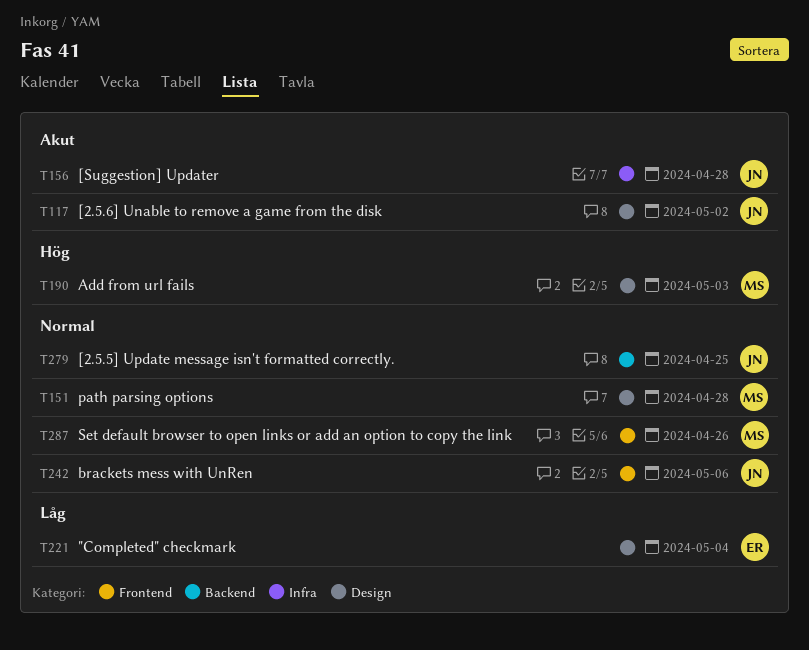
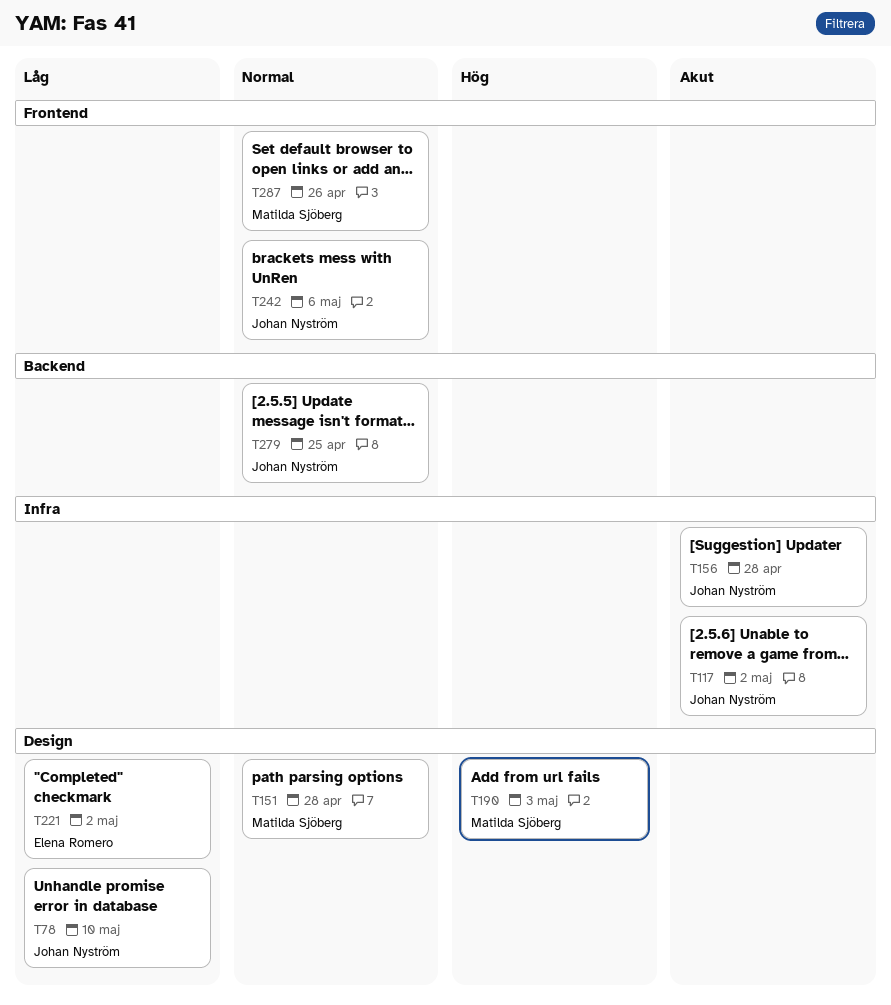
T78: none -> present
T117, label: Design -> Infra
T221, due: May 4 -> May 2

